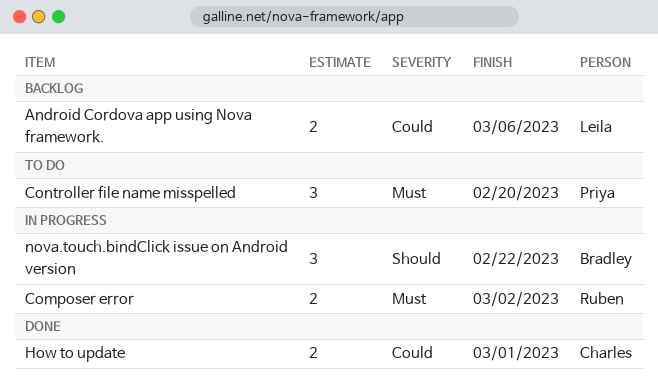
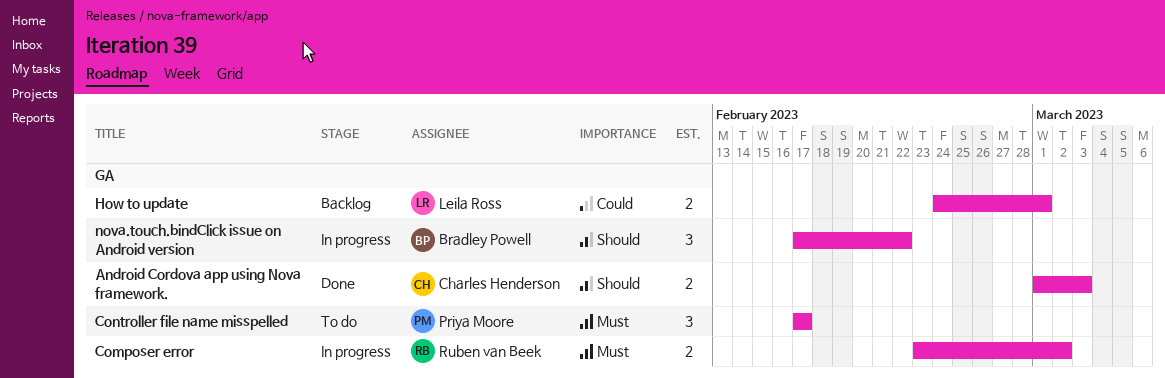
Android Cordova app using Nova framework., status: Backlog -> Done
Android Cordova app using Nova framework., owner: Leila Ross -> Charles Henderson
Android Cordova app using Nova framework., priority: Could -> Should
Android Cordova app using Nova framework., due: Mar 6 -> Mar 3
Controller file name misspelled, due: Feb 20 -> Feb 17
How to update, status: Done -> Backlog
How to update, owner: Charles Henderson -> Leila Ross

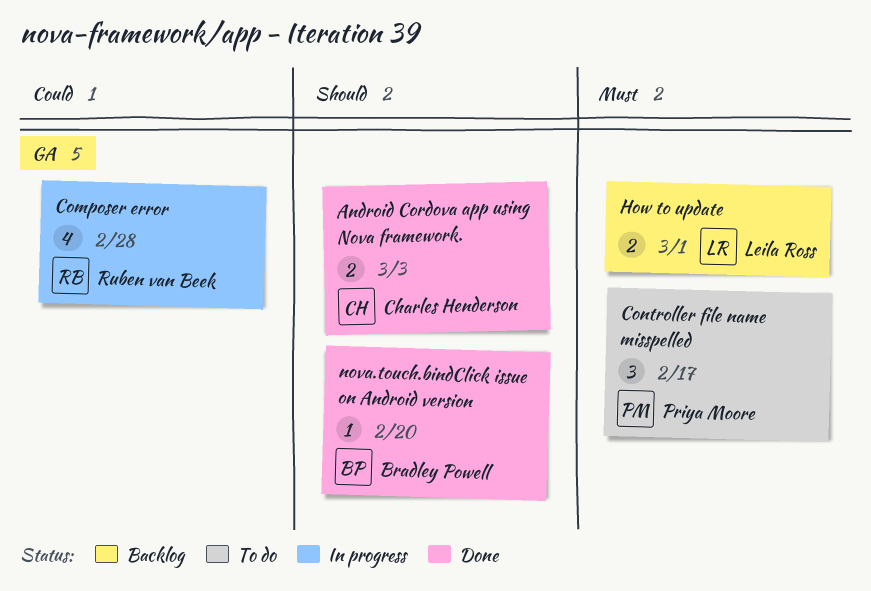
Composer error, priority: Must -> Could
Composer error, estimate: 2 -> 4
Composer error, due: Mar 2 -> Feb 28
How to update, priority: Could -> Must
nova.touch.bindClick issue on Android version, status: In progress -> Done
nova.touch.bindClick issue on Android version, estimate: 3 -> 1
nova.touch.bindClick issue on Android version, due: Feb 22 -> Feb 20

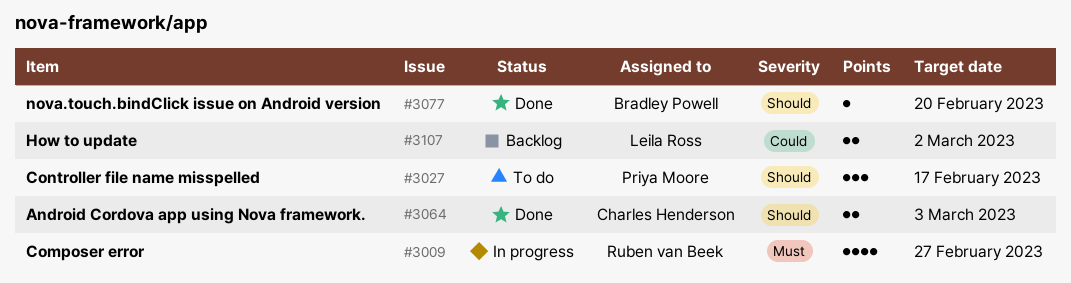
Composer error, priority: Could -> Must
Composer error, due: Feb 28 -> Feb 27
Controller file name misspelled, priority: Must -> Should
How to update, priority: Must -> Could
How to update, due: Mar 1 -> Mar 2

